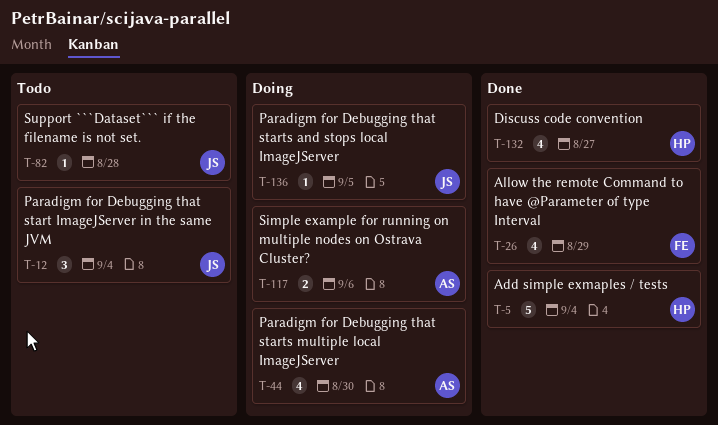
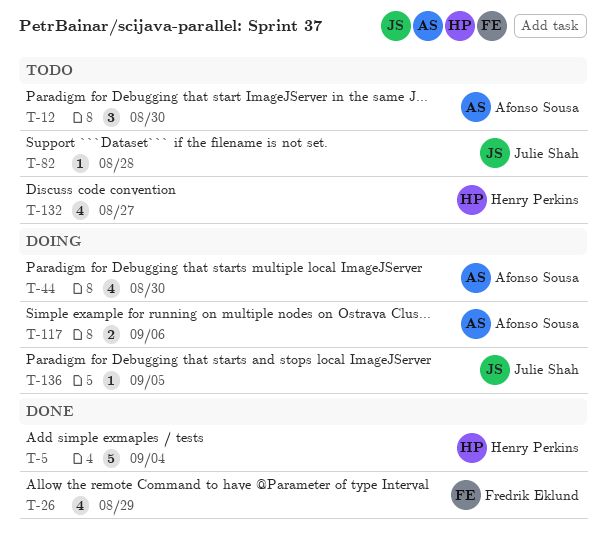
T-12, owner: Julie Shah -> Afonso Sousa
T-12, due: Sep 4 -> Aug 30
T-132, status: Done -> Todo

